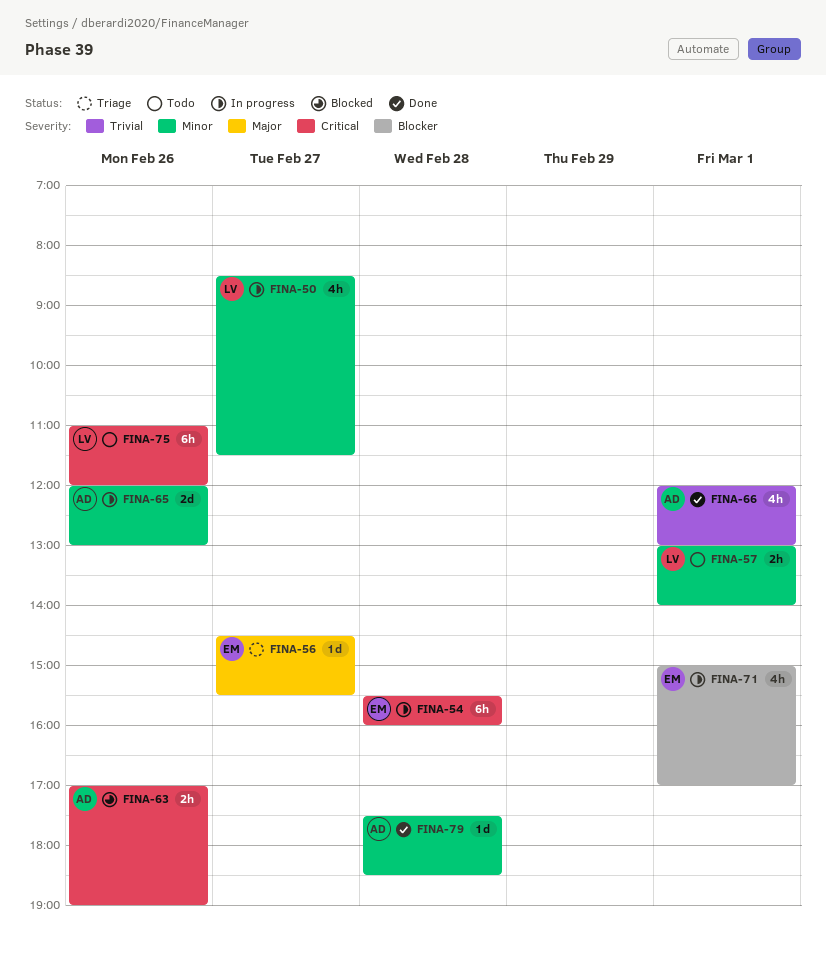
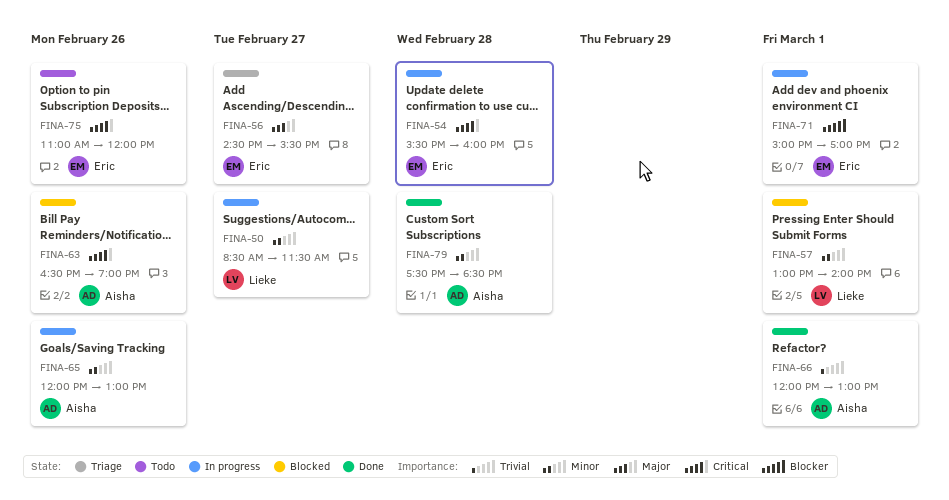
FINA-57, status: Todo -> Blocked
FINA-63, begins: 17:00 -> 16:30
FINA-75, owner: Lieke -> Eric

